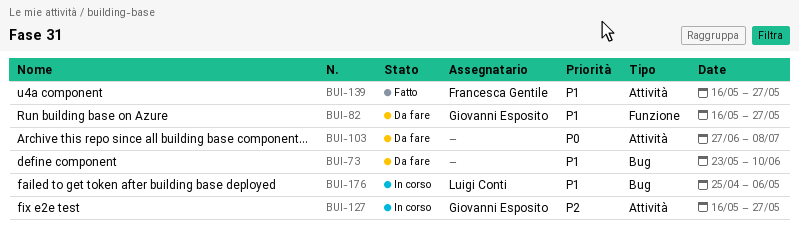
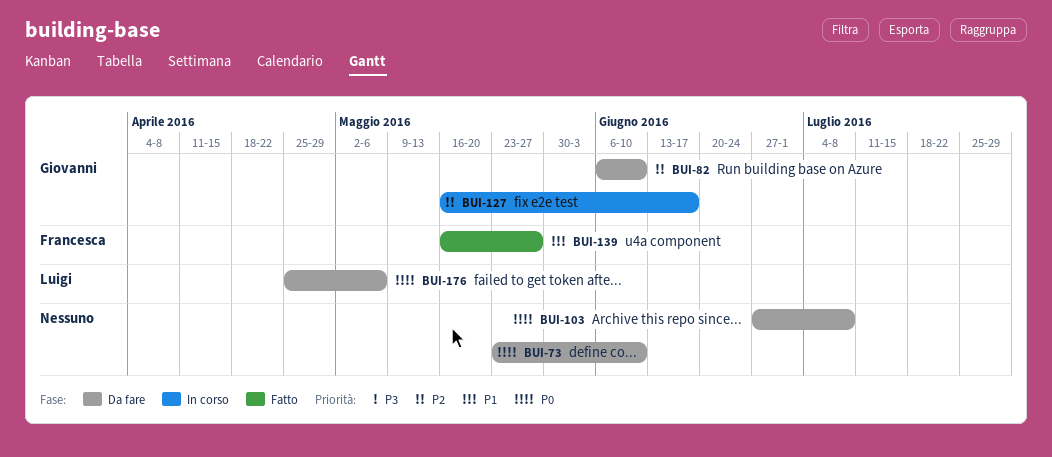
BUI-73, priority: P1 -> P0
BUI-82, priority: P1 -> P2
BUI-82, start: May 16 -> Jun 6
BUI-82, due: May 27 -> Jun 10
BUI-127, due: May 27 -> Jun 17
BUI-176, status: In corso -> Da fare
BUI-176, priority: P1 -> P0

